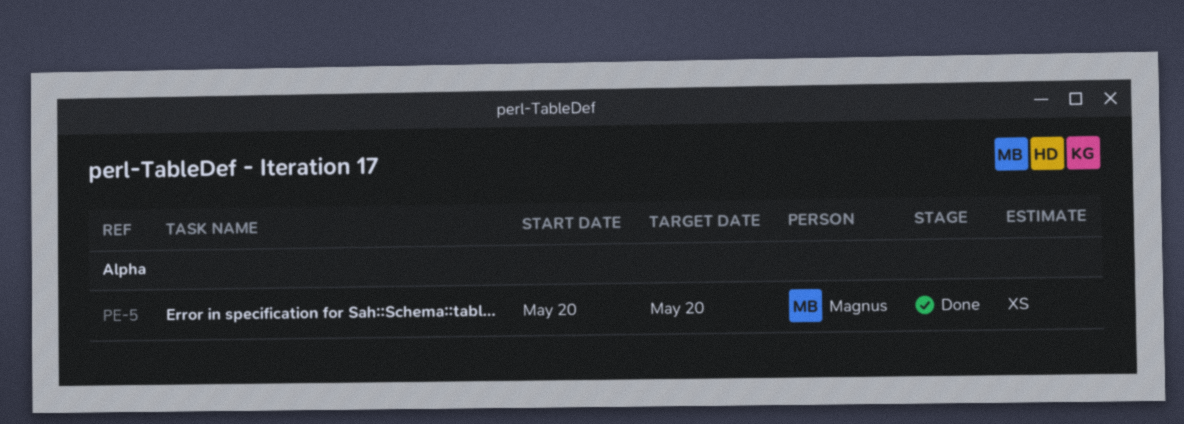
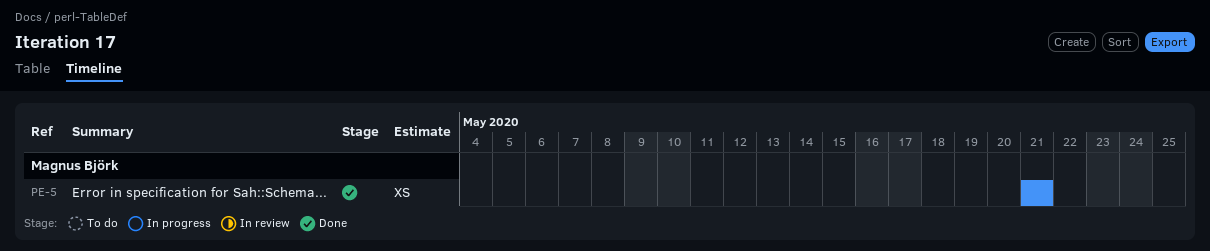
PE-5, start: May 20 -> May 21
PE-5, due: May 20 -> May 21

